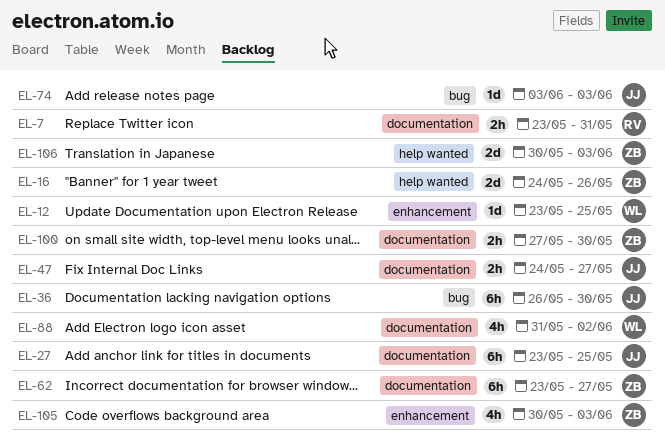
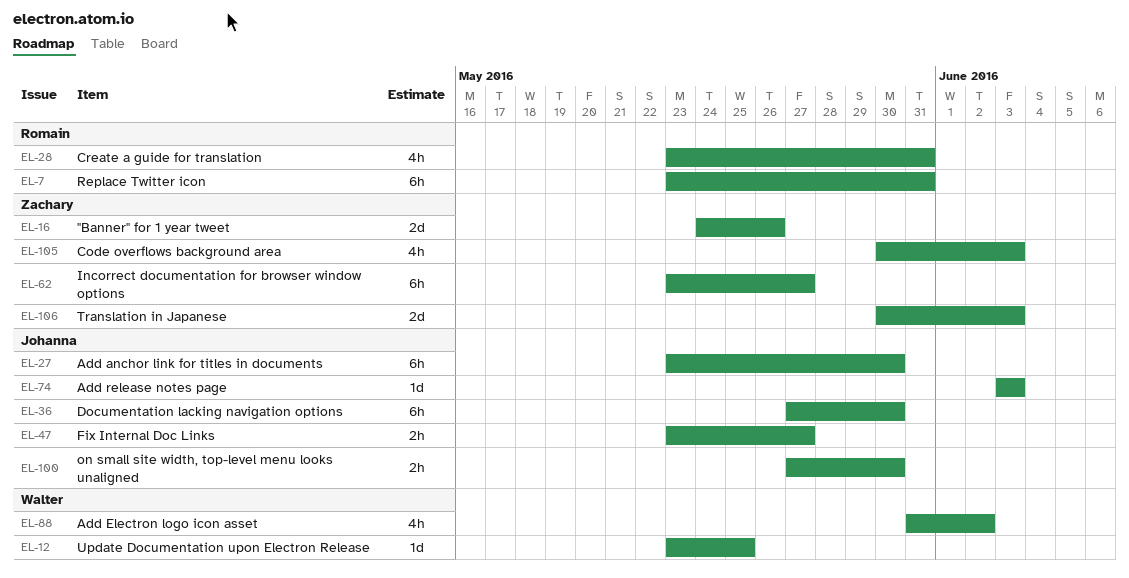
EL-7, estimate: 2h -> 6h
EL-27, due: May 25 -> May 30
EL-28: none -> present
EL-36, start: May 26 -> May 27
EL-47, start: May 24 -> May 23
EL-100, owner: Zachary -> Johanna

